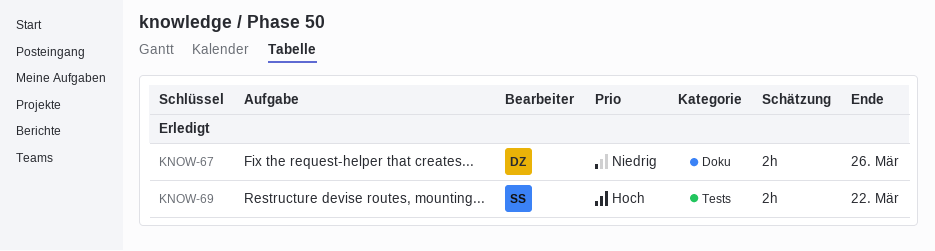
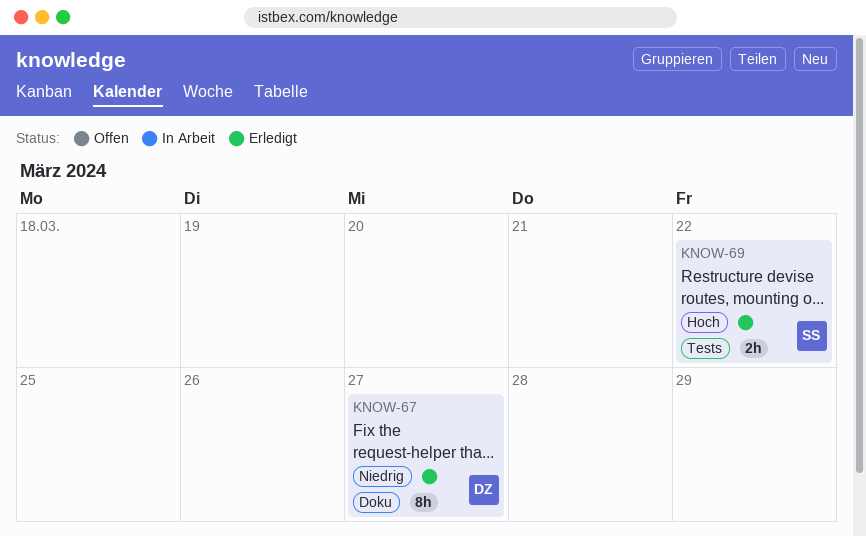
KNOW-67, estimate: 2h -> 8h
KNOW-67, due: Mar 26 -> Mar 27

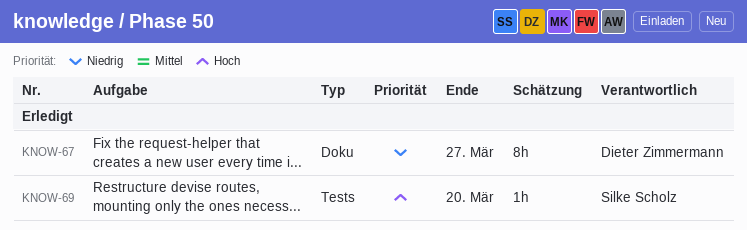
KNOW-69, estimate: 2h -> 1h
KNOW-69, due: Mar 22 -> Mar 20

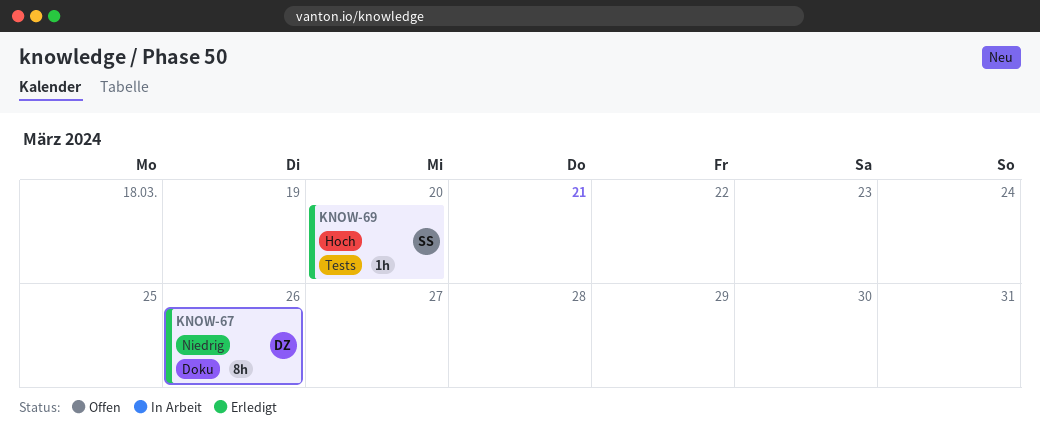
KNOW-67, due: Mar 27 -> Mar 26

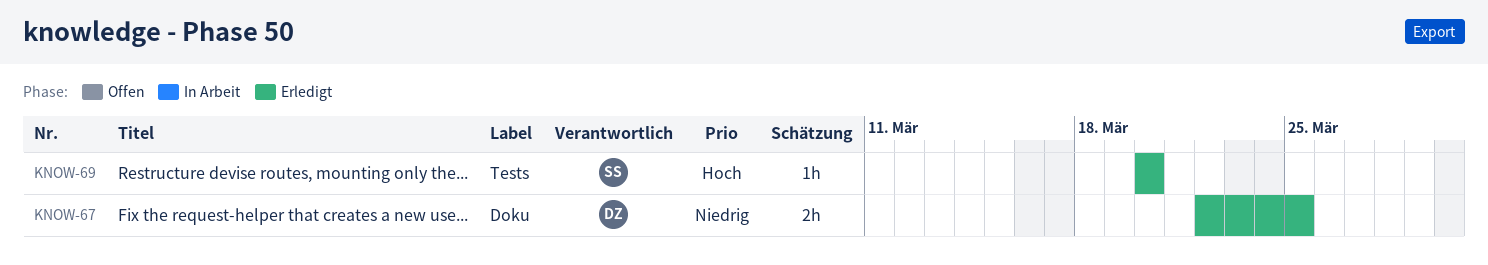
KNOW-67, estimate: 8h -> 2h
KNOW-67, due: Mar 26 -> Mar 25

